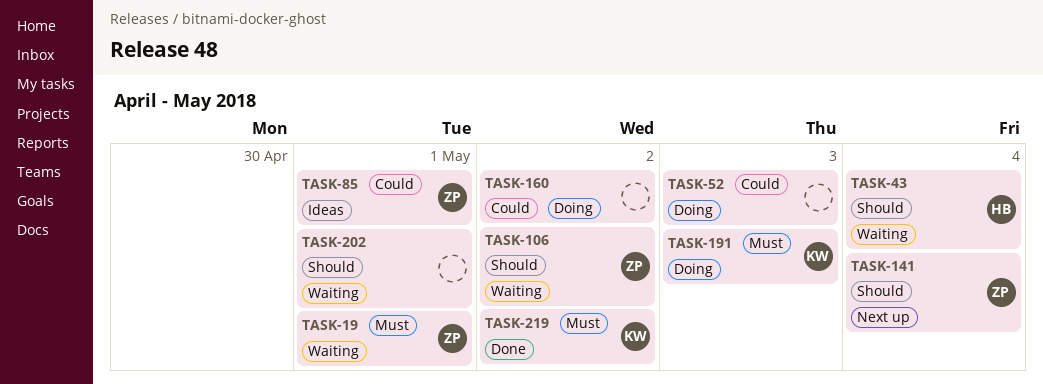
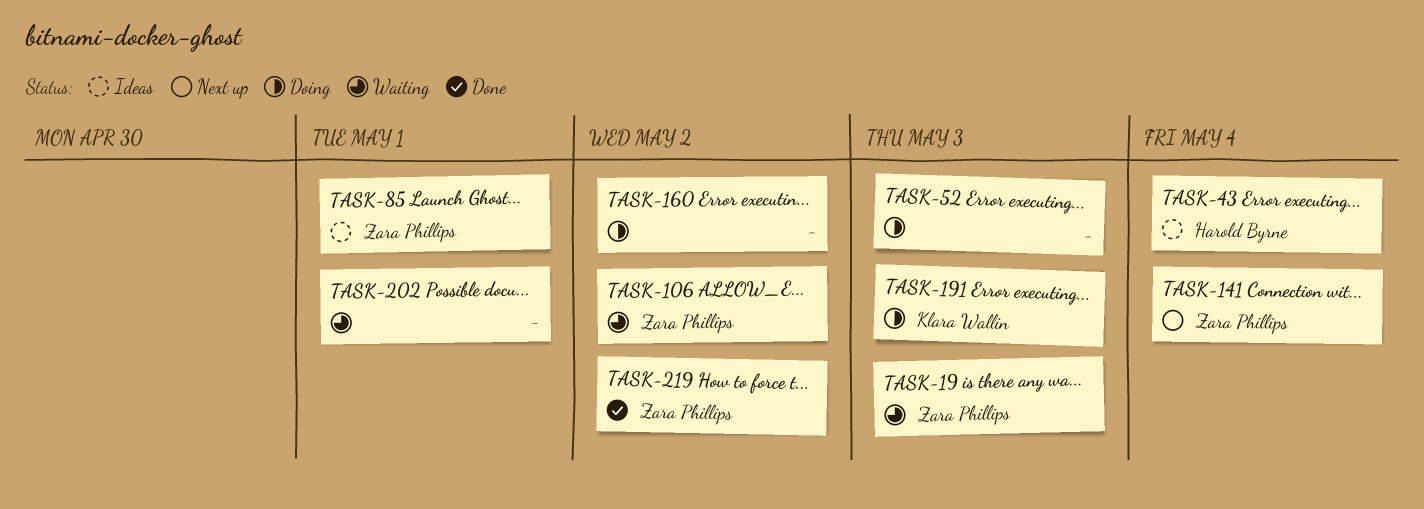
TASK-19, due: May 1 -> May 3
TASK-43, status: Waiting -> Ideas
TASK-219, owner: Klara Wallin -> Zara Phillips

